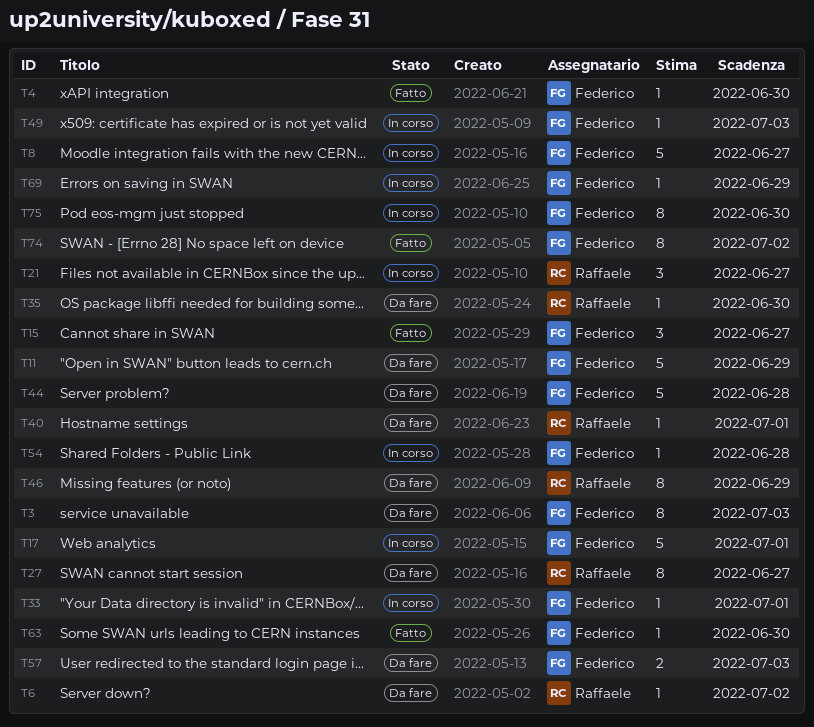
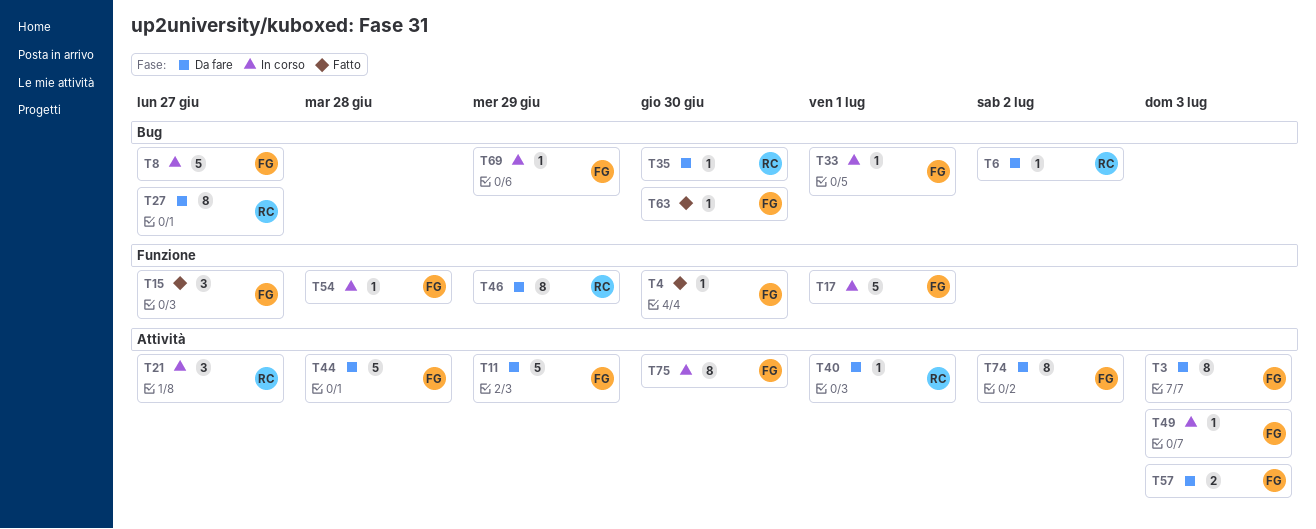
T74, status: Fatto -> Da fare

